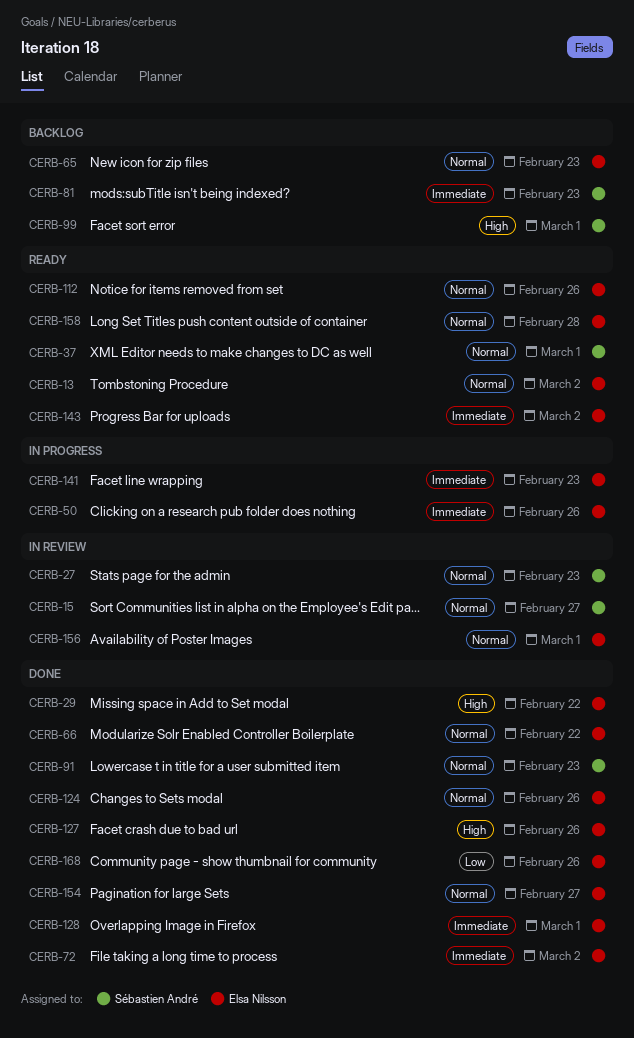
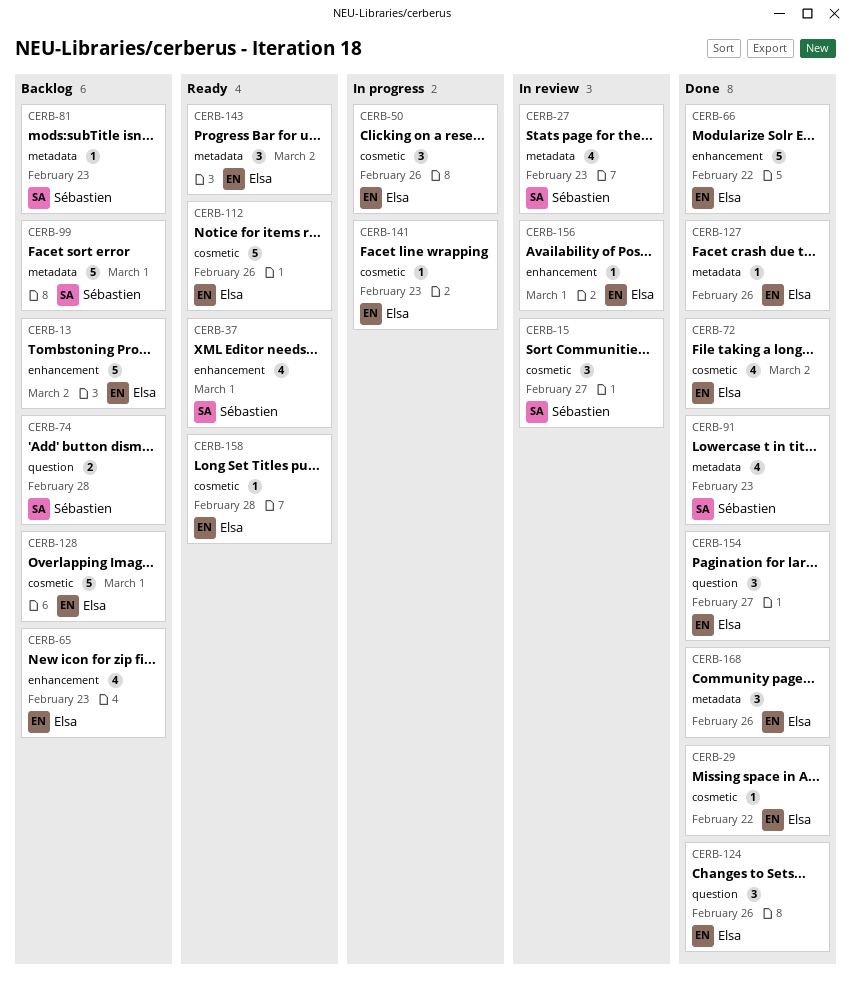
CERB-13, status: Ready -> Backlog
CERB-74: none -> present
CERB-128, status: Done -> Backlog

